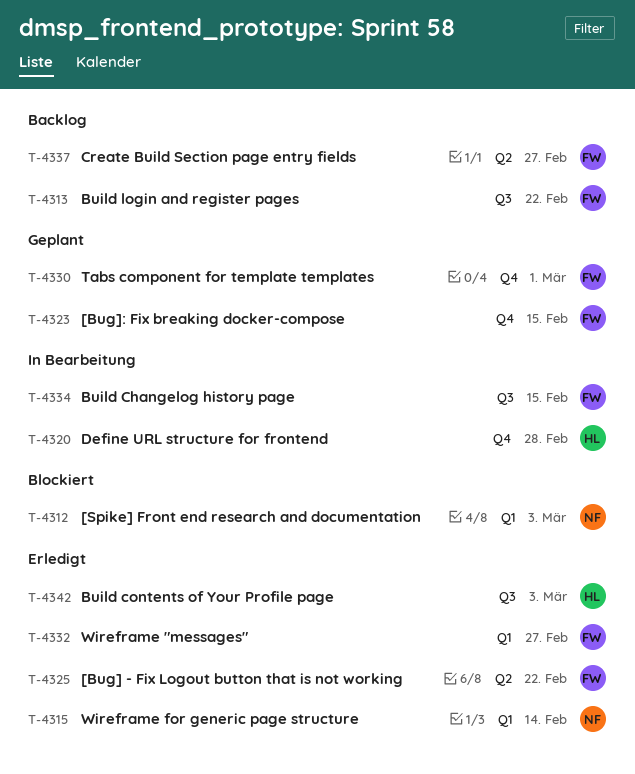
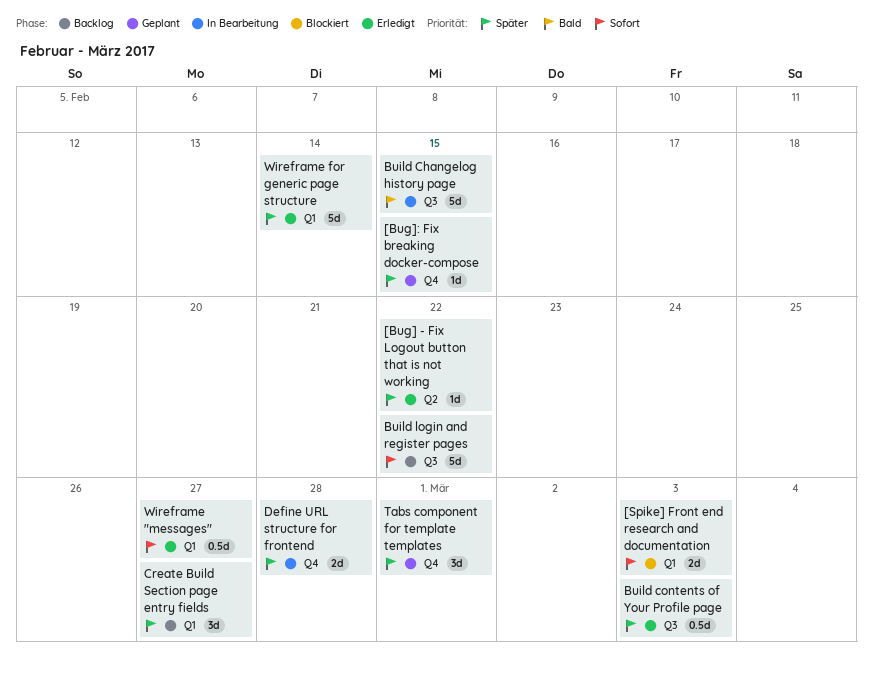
Create Build Section page entry fields, label: Q2 -> Q1

